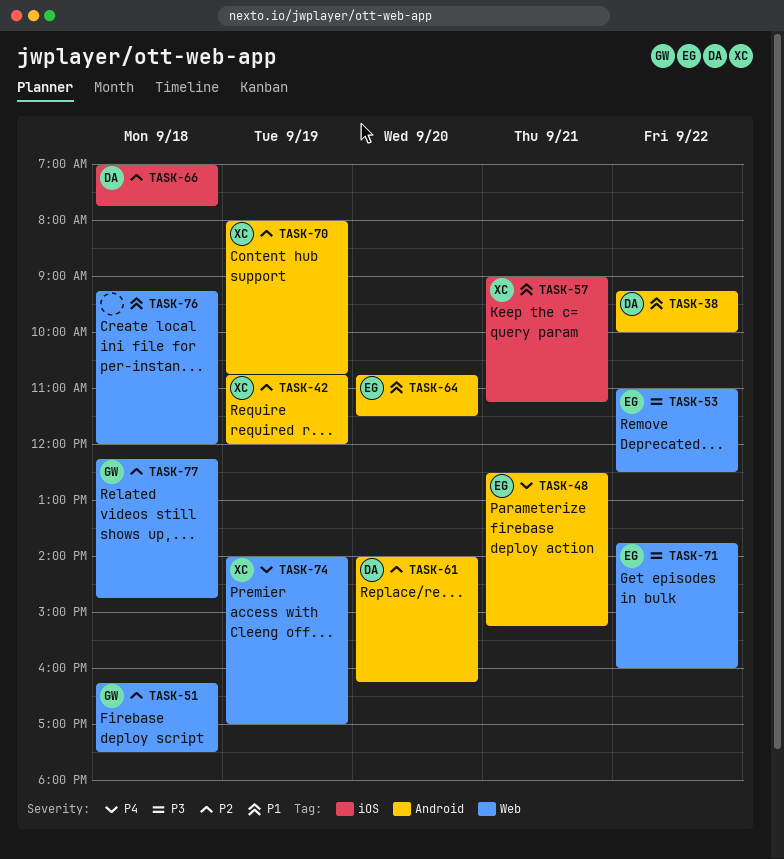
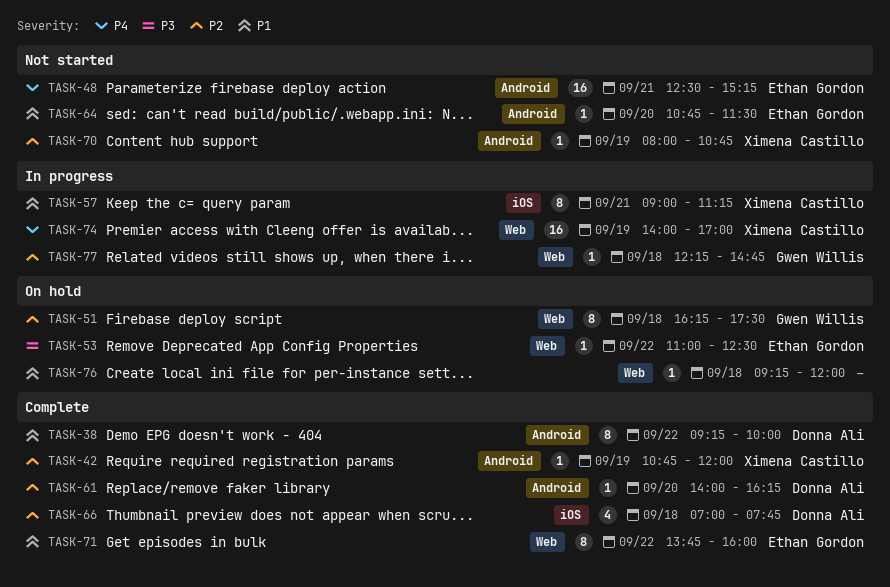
TASK-71, priority: P3 -> P1

